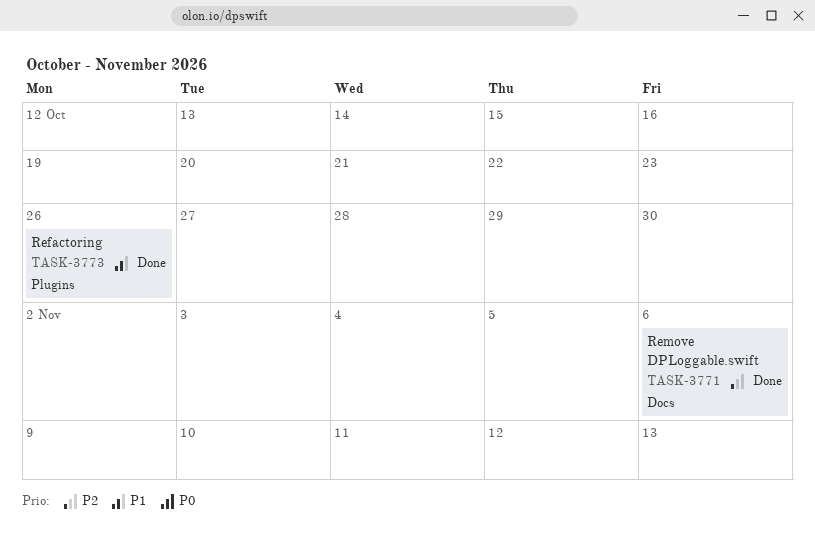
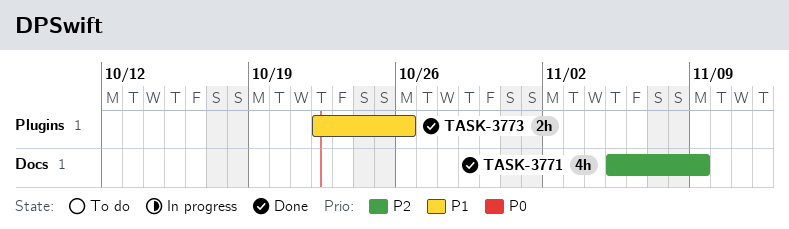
TASK-3771, due: Nov 6 -> Nov 9

